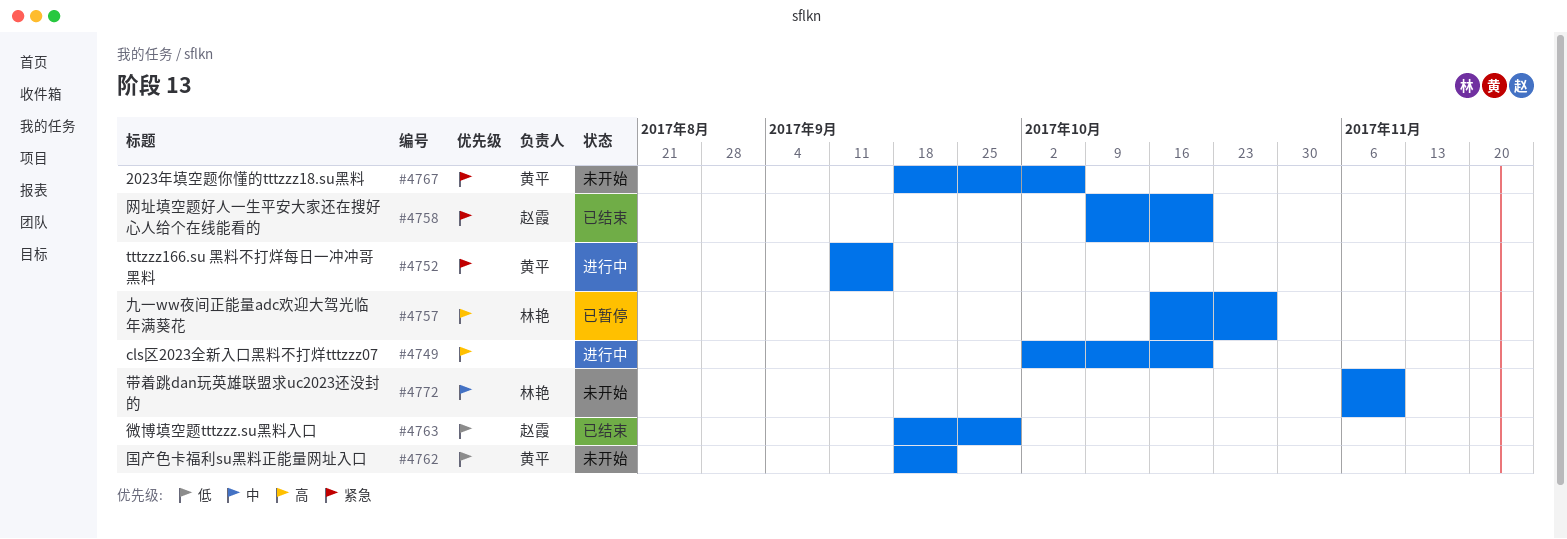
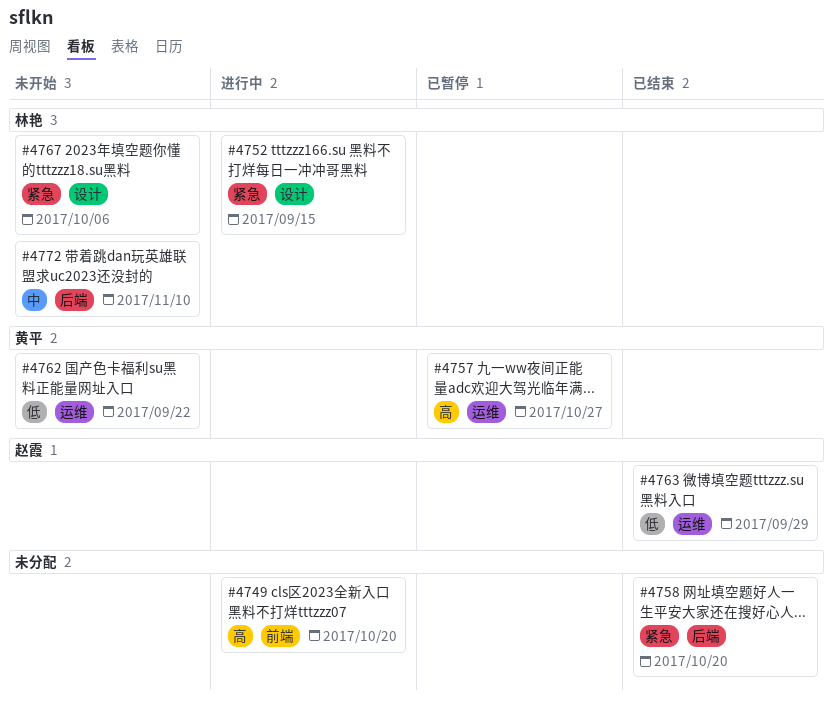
#4752, owner: 黄平 -> 林艳
#4757, owner: 林艳 -> 黄平
#4758, owner: 赵霞 -> none
#4767, owner: 黄平 -> 林艳

